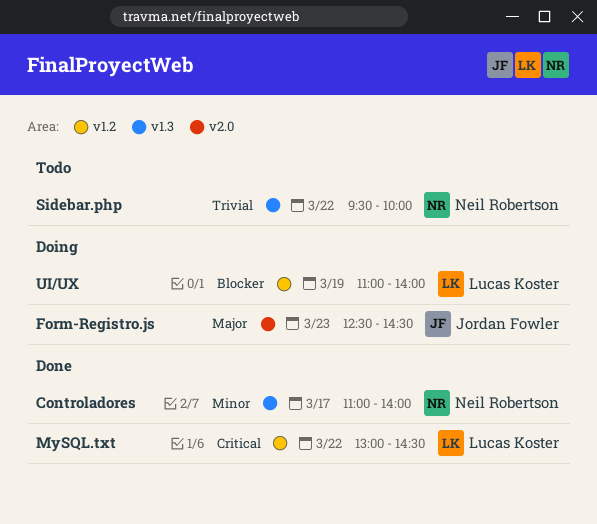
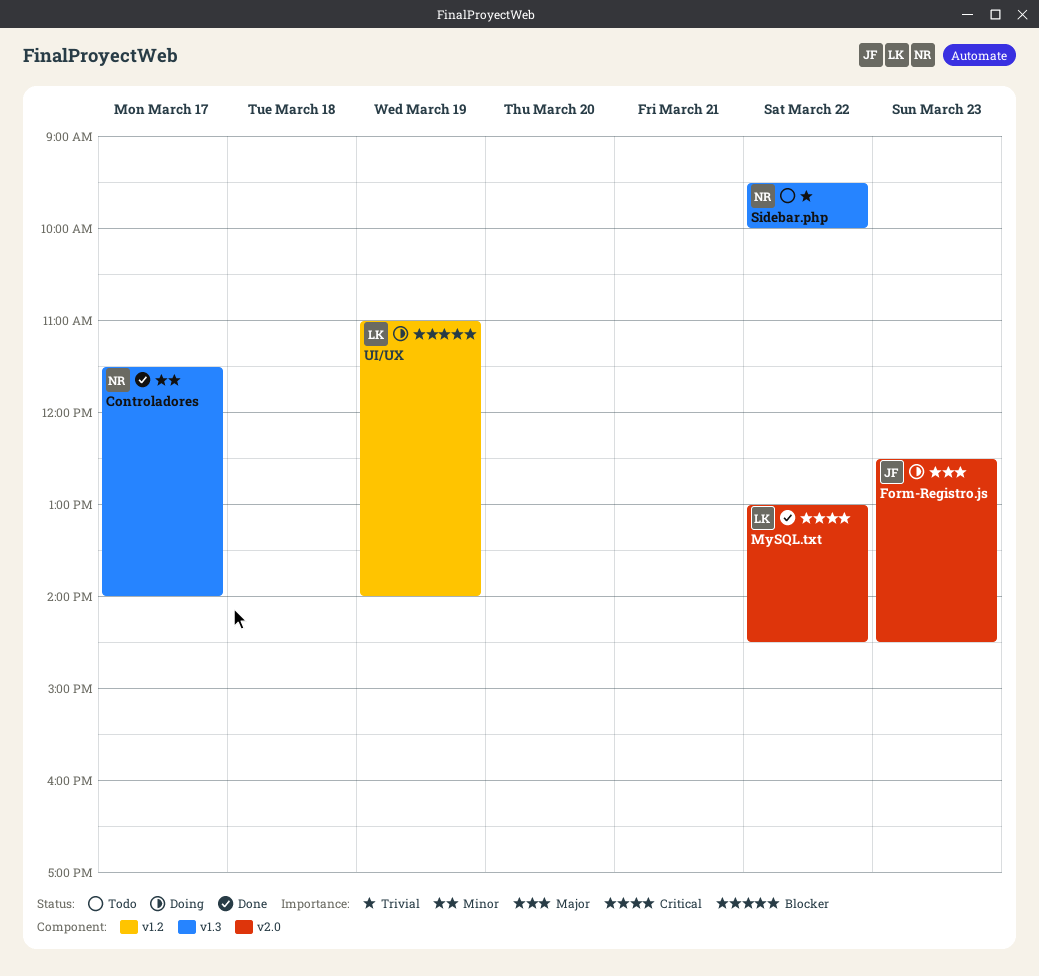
Controladores, begins: 11:00 -> 11:30
MySQL.txt, label: v1.2 -> v2.0

